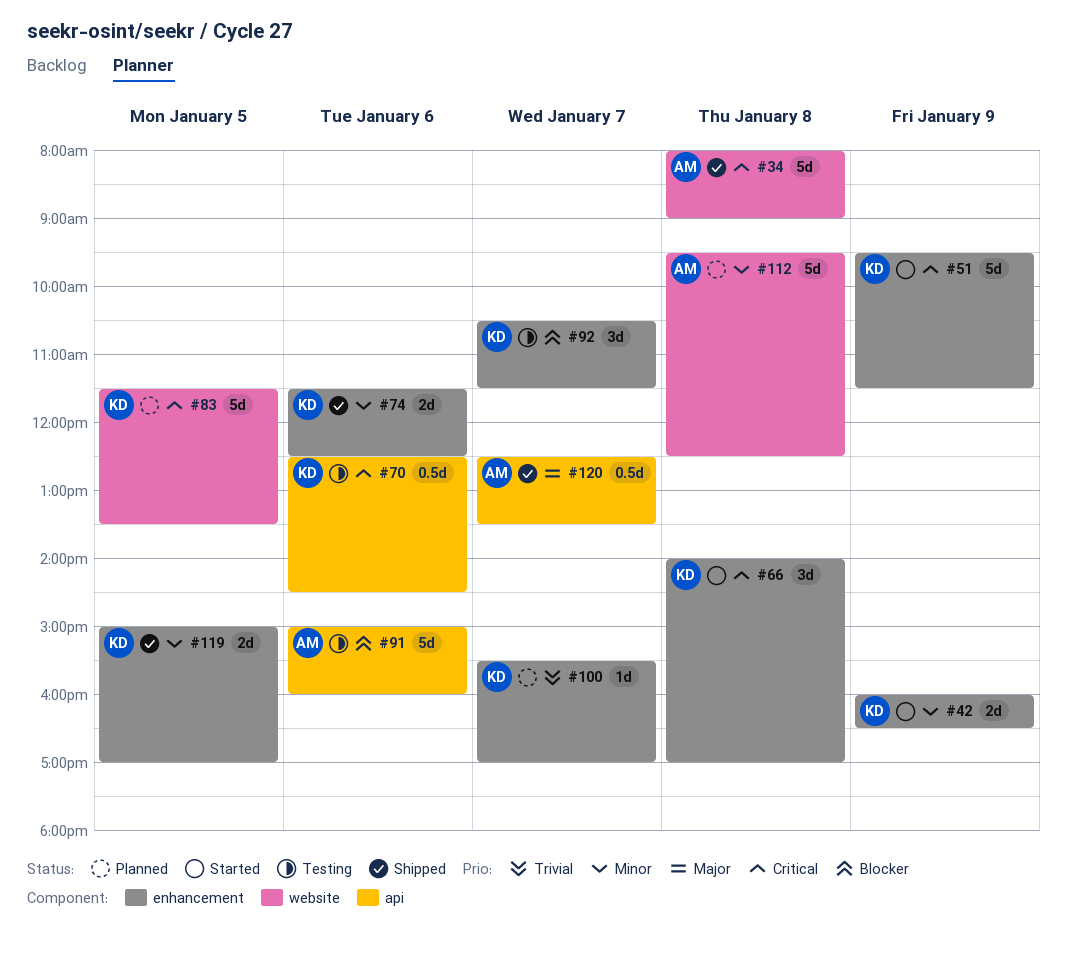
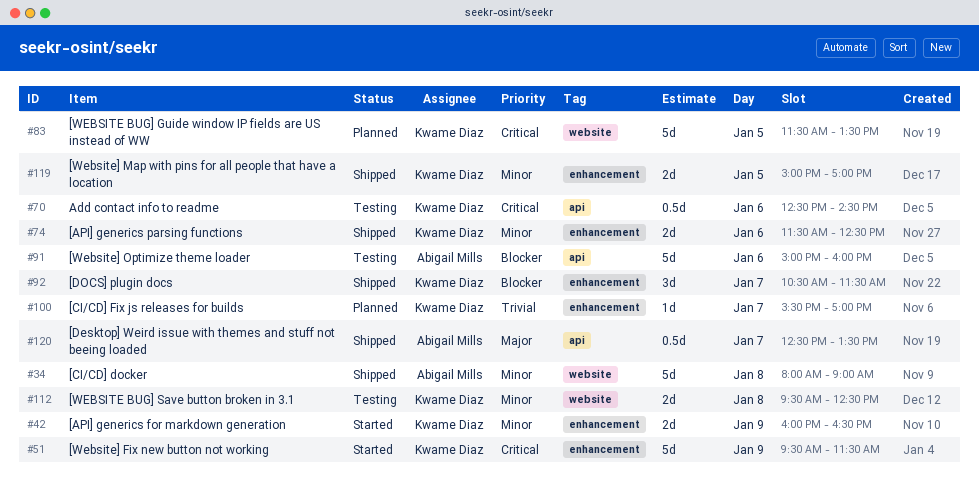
#34, priority: Critical -> Minor
#66: present -> none
#92, status: Testing -> Shipped
#112, status: Planned -> Testing
#112, owner: Abigail Mills -> Kwame Diaz
#112, estimate: 5d -> 2d

